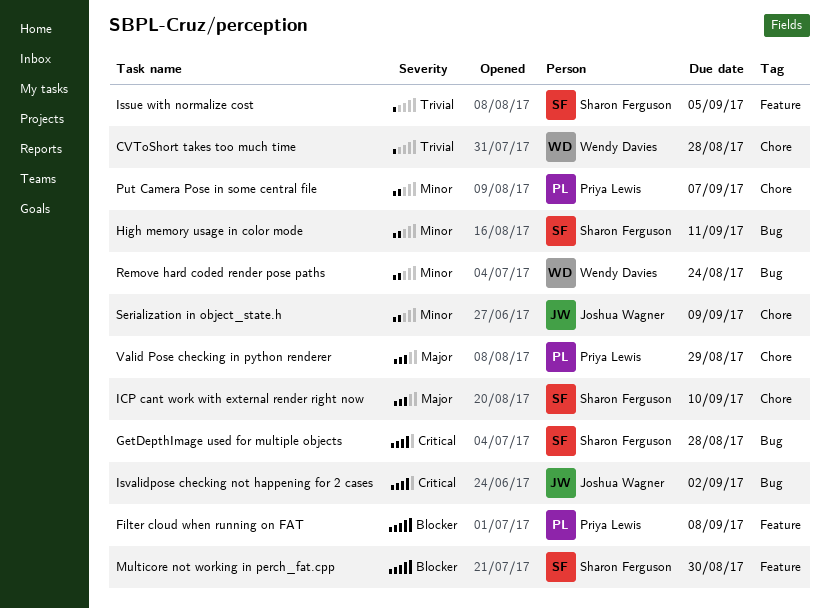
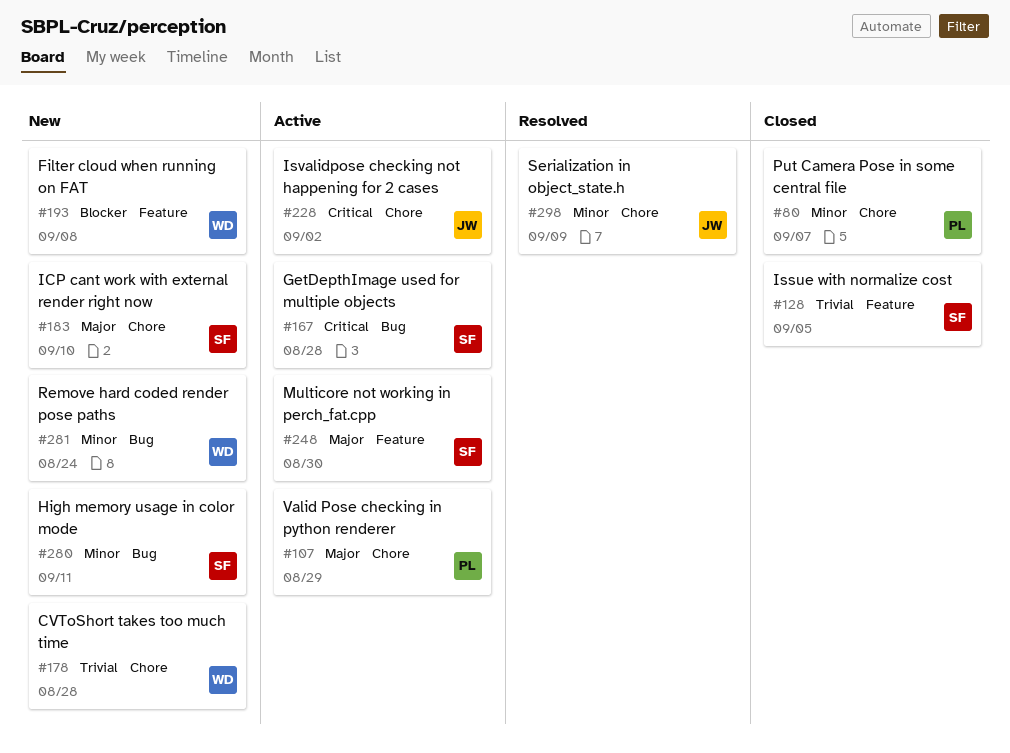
Filter cloud when running on FAT, owner: Priya Lewis -> Wendy Davies
Isvalidpose checking not happening for 2 cases, label: Bug -> Chore
Multicore not working in perch_fat.cpp, priority: Blocker -> Major

